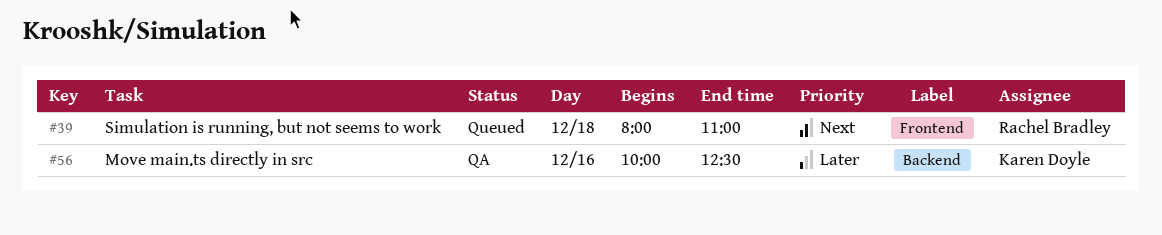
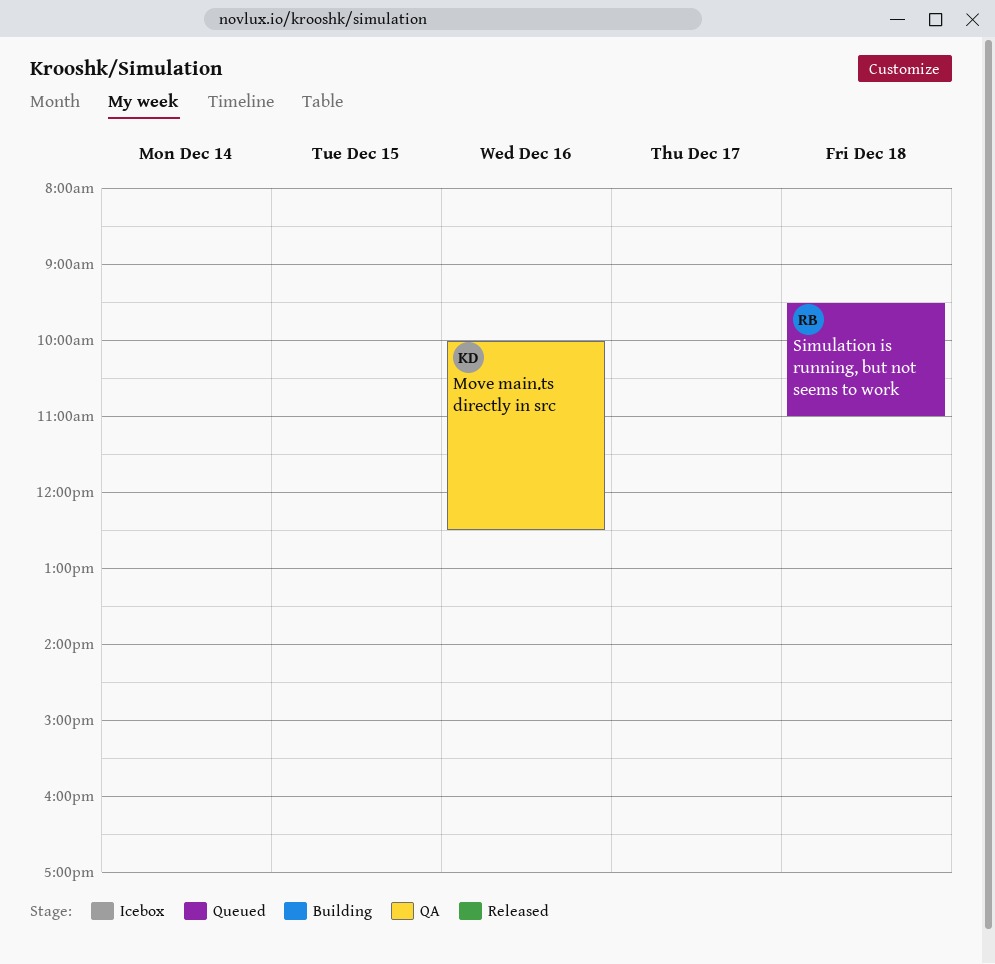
Simulation is running, but not seems to work, begins: 08:00 -> 09:30

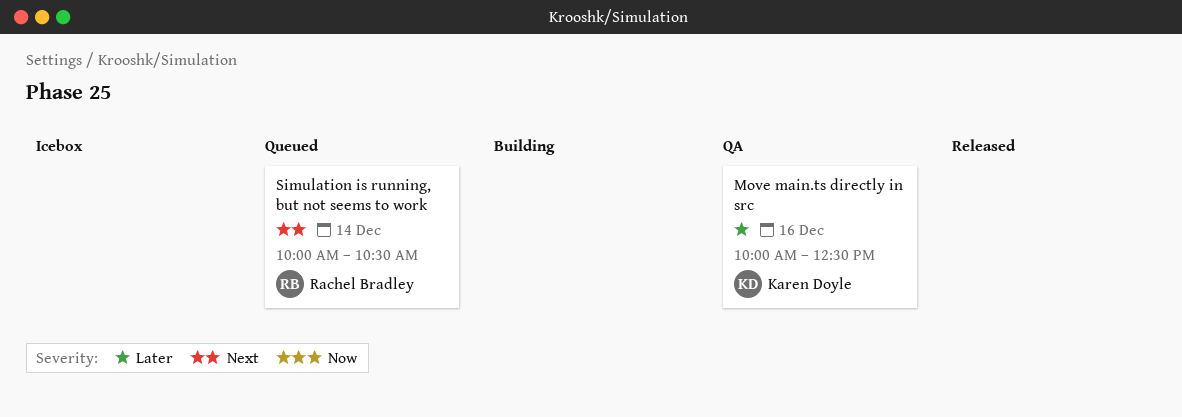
Simulation is running, but not seems to work, day: Dec 18 -> Dec 14
Simulation is running, but not seems to work, begins: 09:30 -> 10:00
Simulation is running, but not seems to work, ends: 11:00 -> 10:30

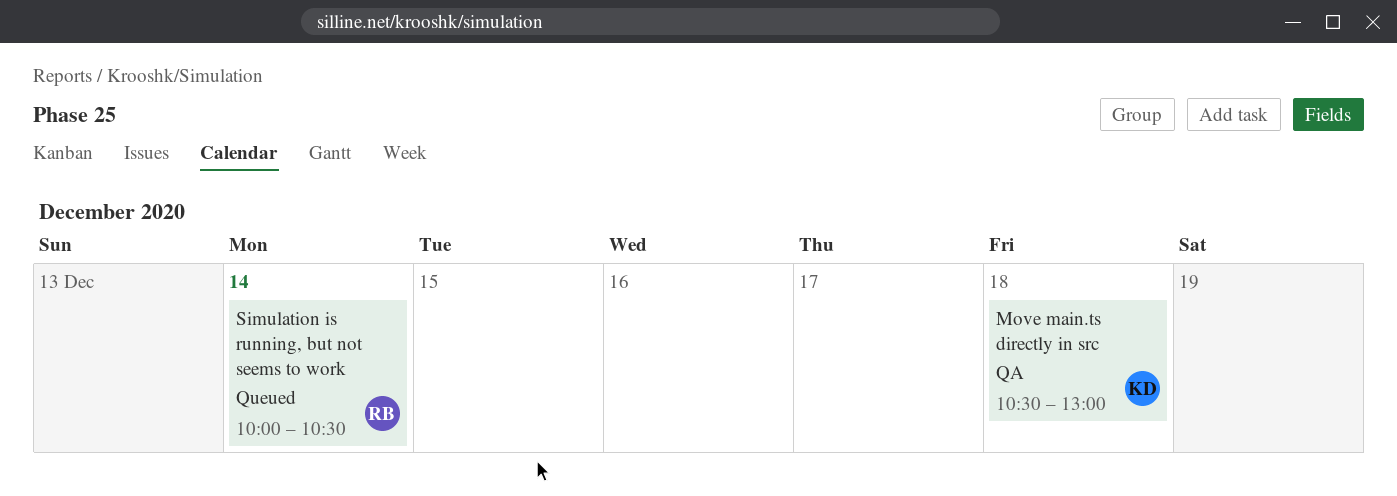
Move main.ts directly in src, day: Dec 16 -> Dec 18
Move main.ts directly in src, begins: 10:00 -> 10:30
Move main.ts directly in src, ends: 12:30 -> 13:00

